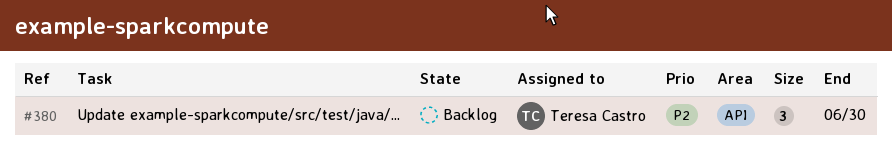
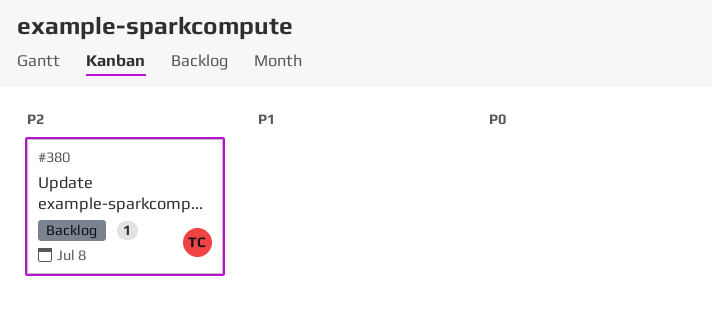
#380, estimate: 3 -> 1
#380, due: Jun 30 -> Jul 8

